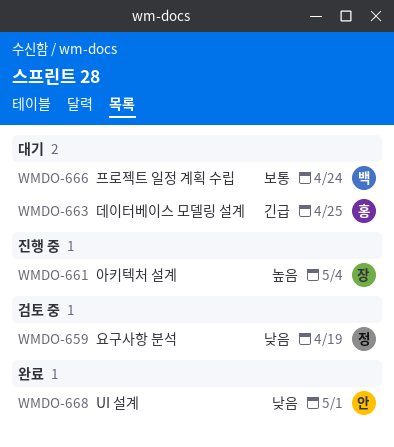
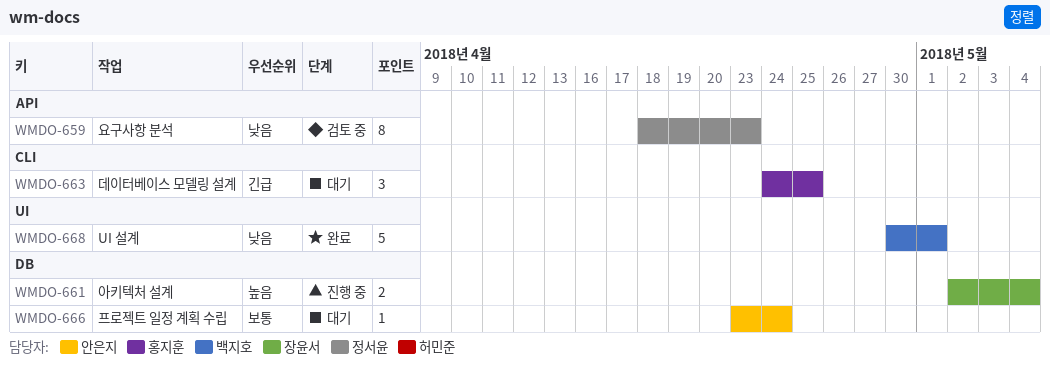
WMDO-659, due: Apr 19 -> Apr 23
WMDO-666, owner: 백지호 -> 안은지
WMDO-668, owner: 안은지 -> 백지호

